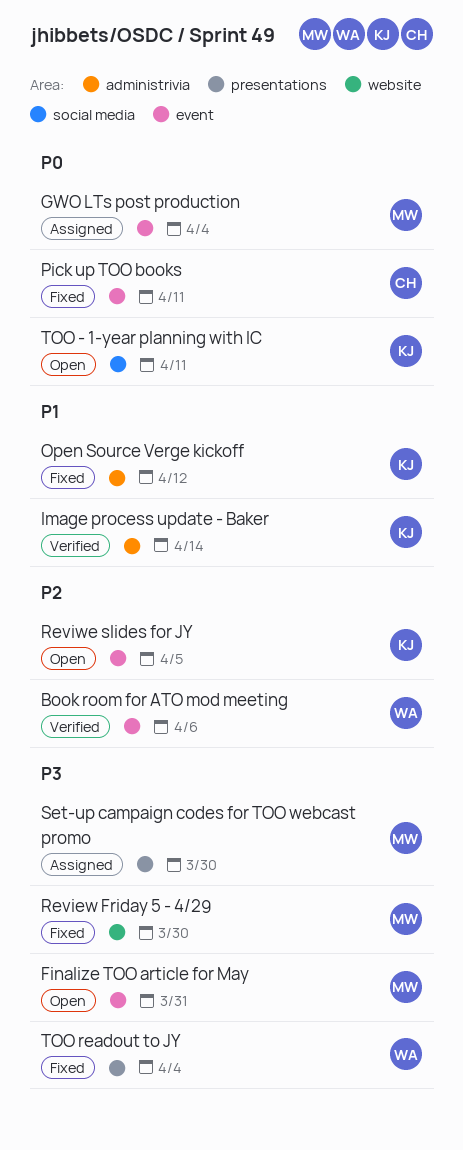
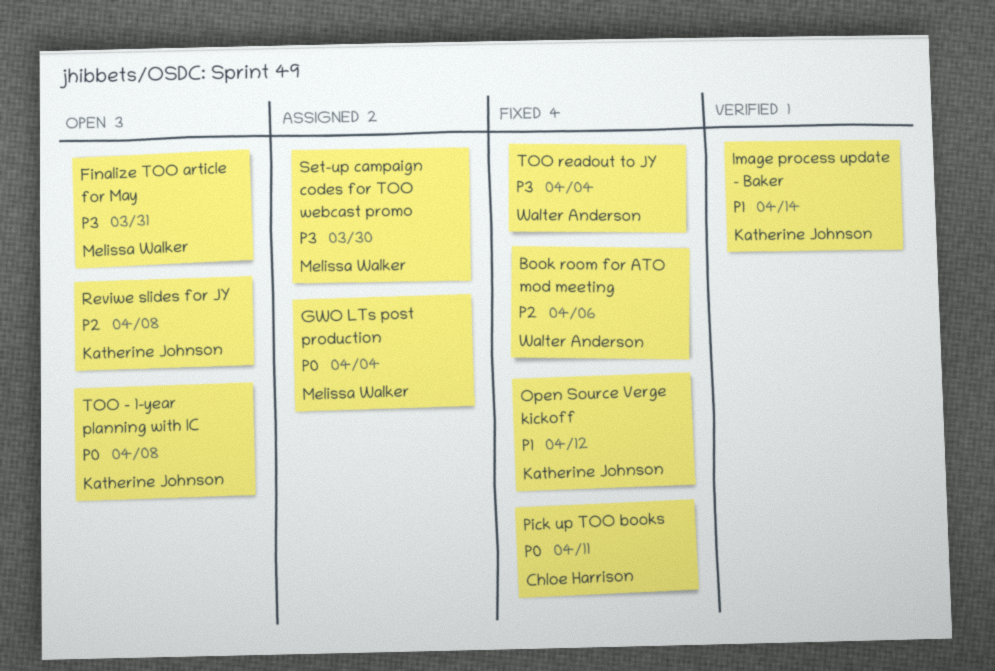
Book room for ATO mod meeting, status: Verified -> Fixed
Review Friday 5 - 4/29: present -> none
Reviwe slides for JY, due: Apr 5 -> Apr 8
TOO - 1-year planning with IC, due: Apr 11 -> Apr 8

